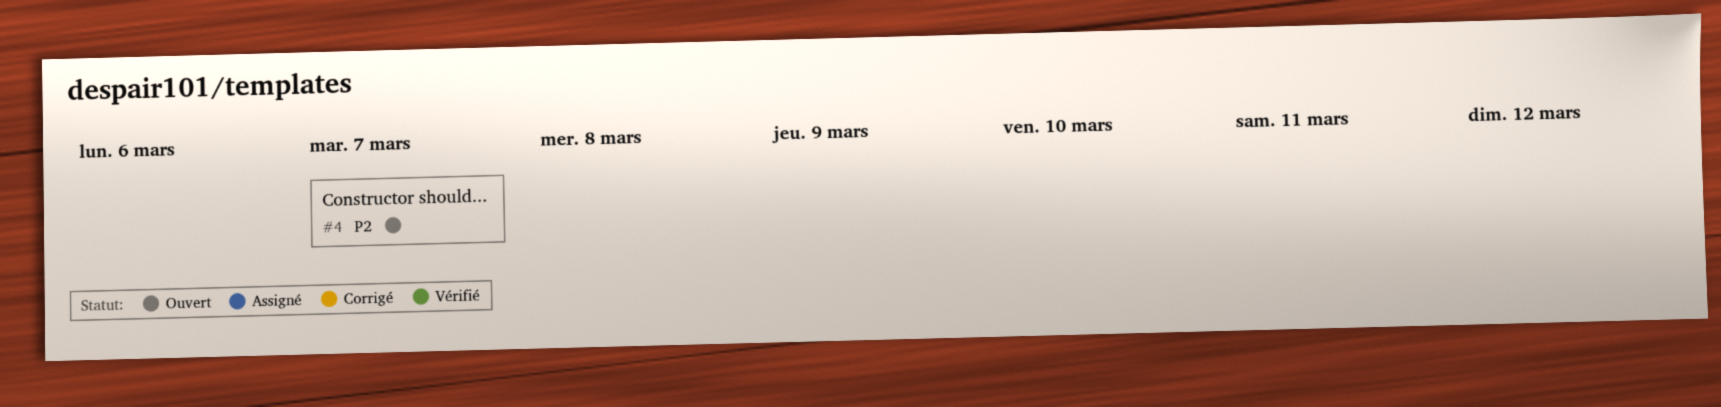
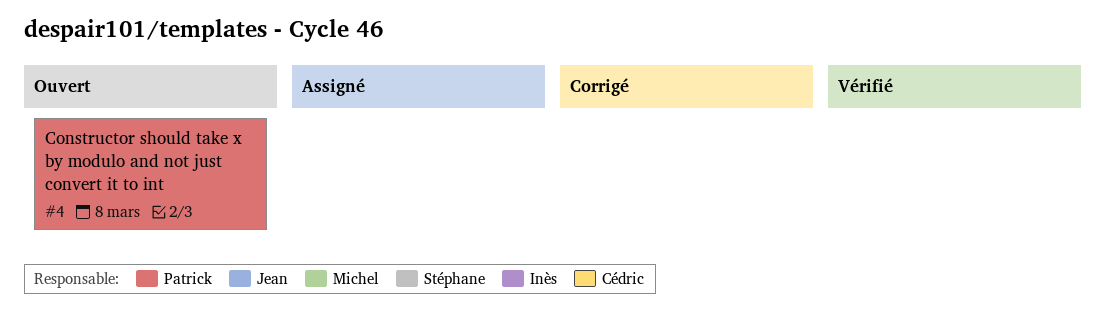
#4, due: Mar 7 -> Mar 8

